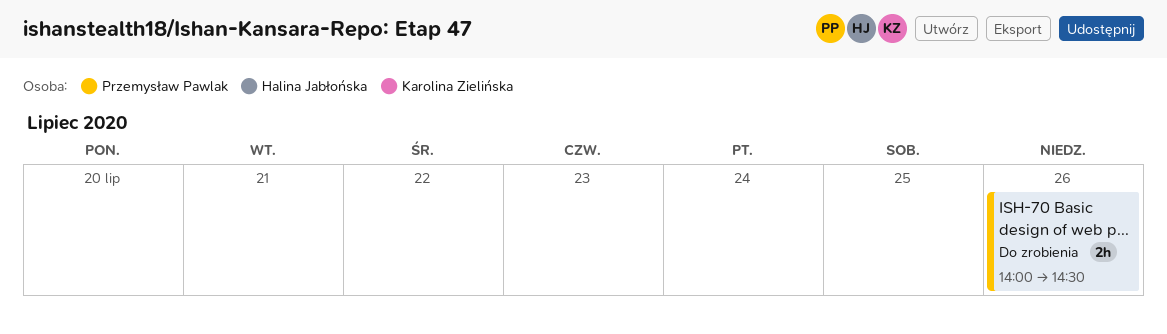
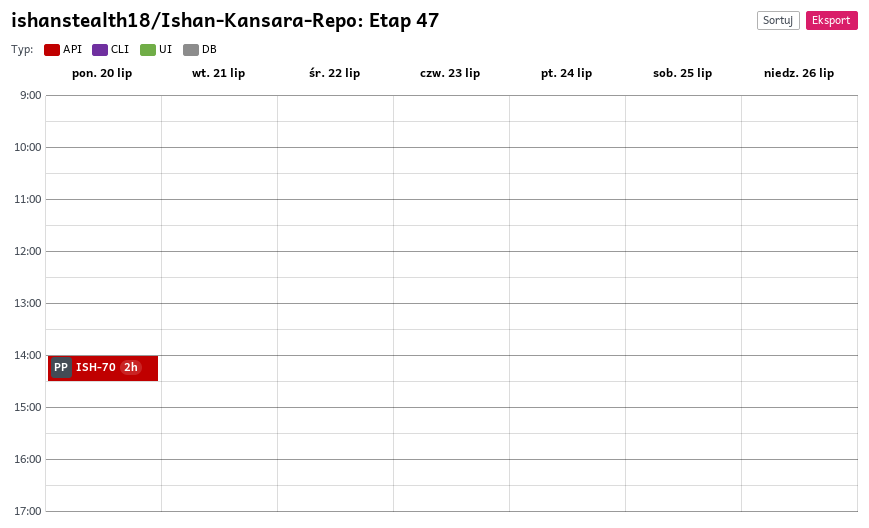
ISH-70, day: Jul 26 -> Jul 20

